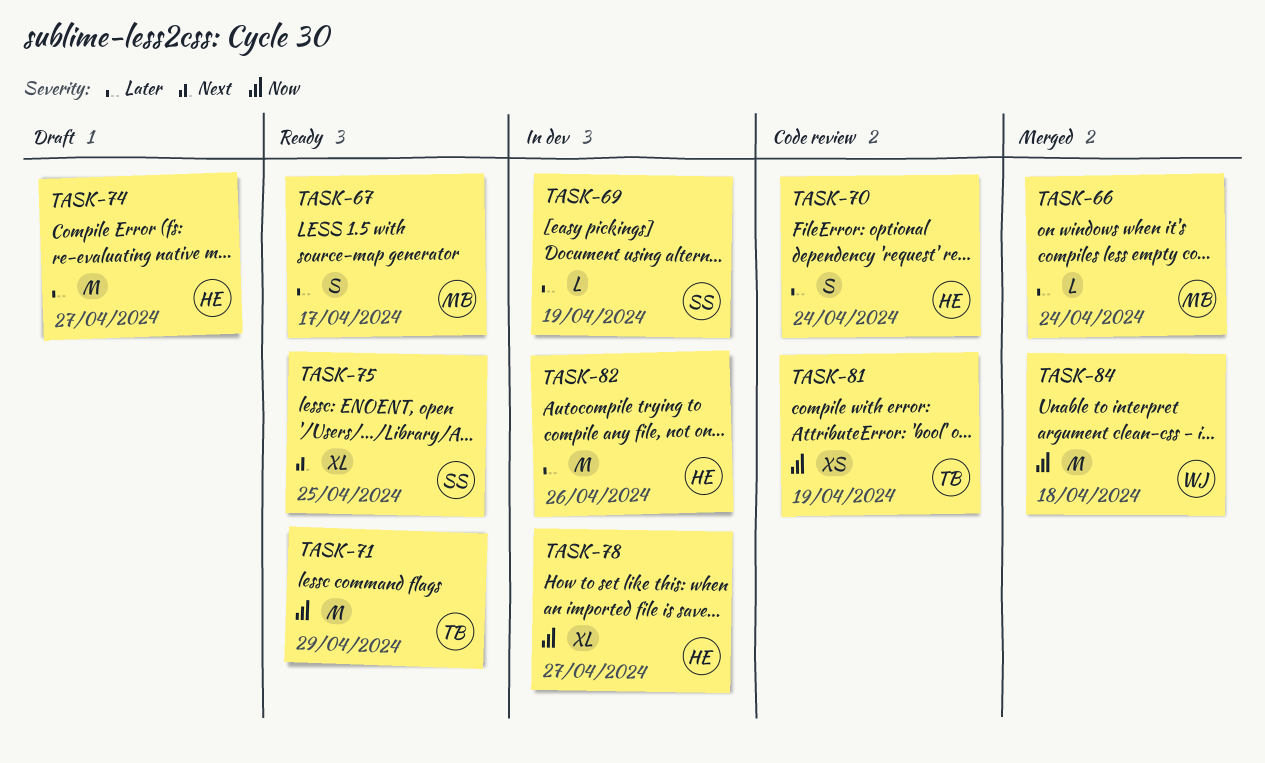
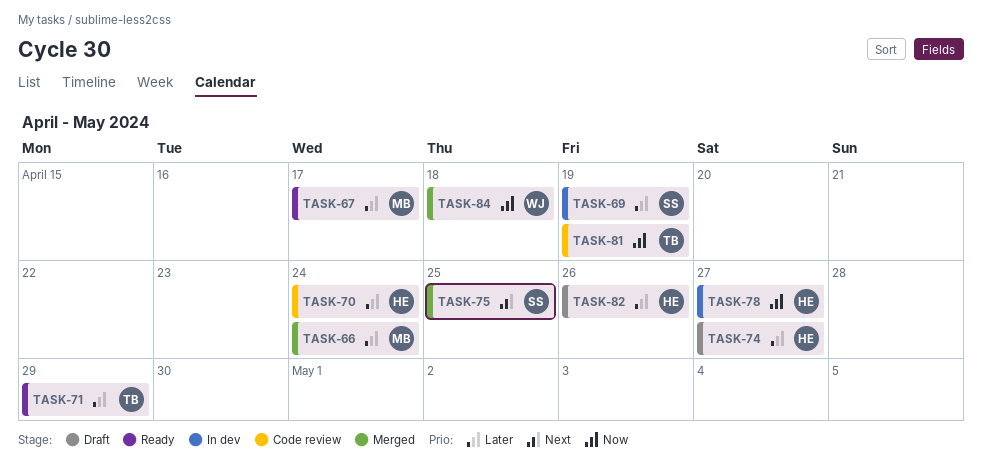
TASK-71, priority: Now -> Later
TASK-75, status: Ready -> Merged
TASK-82, status: In dev -> Draft

